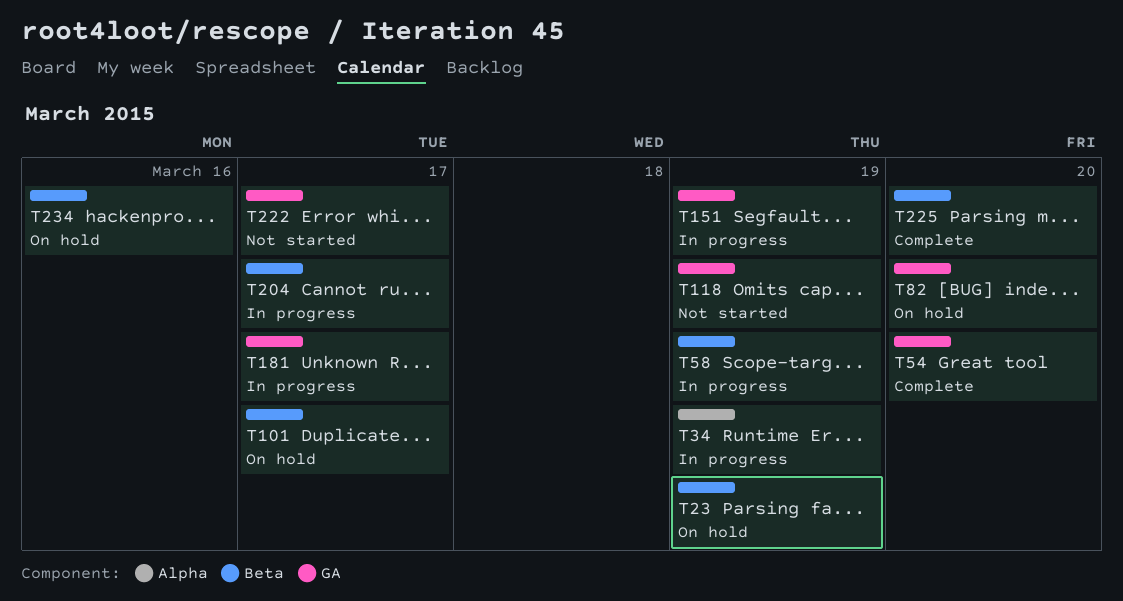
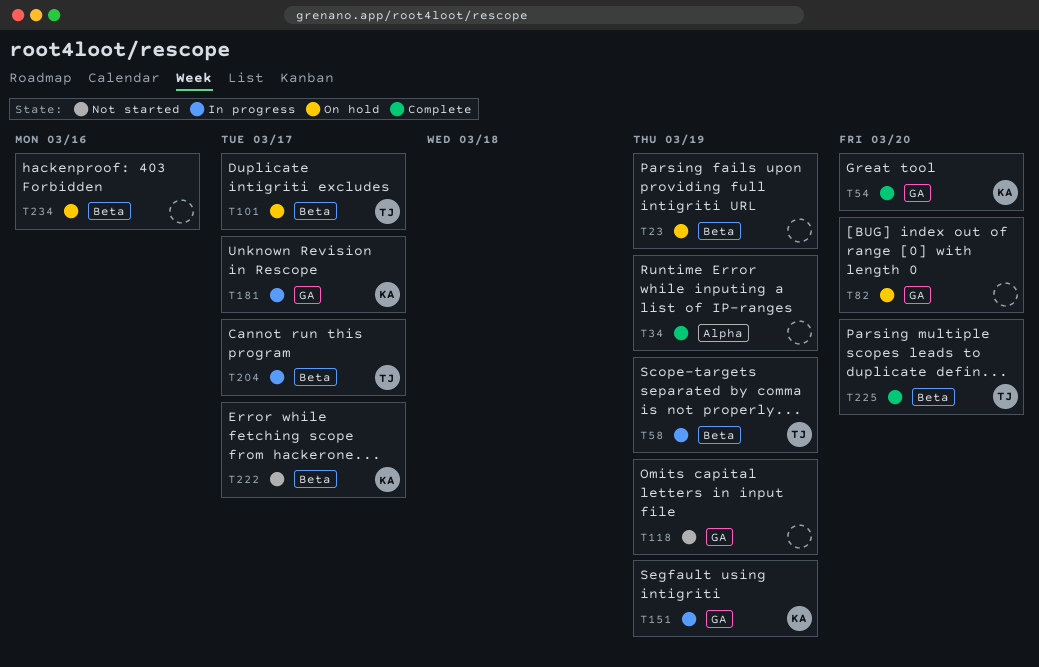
T34, status: In progress -> Complete
T222, label: GA -> Beta

